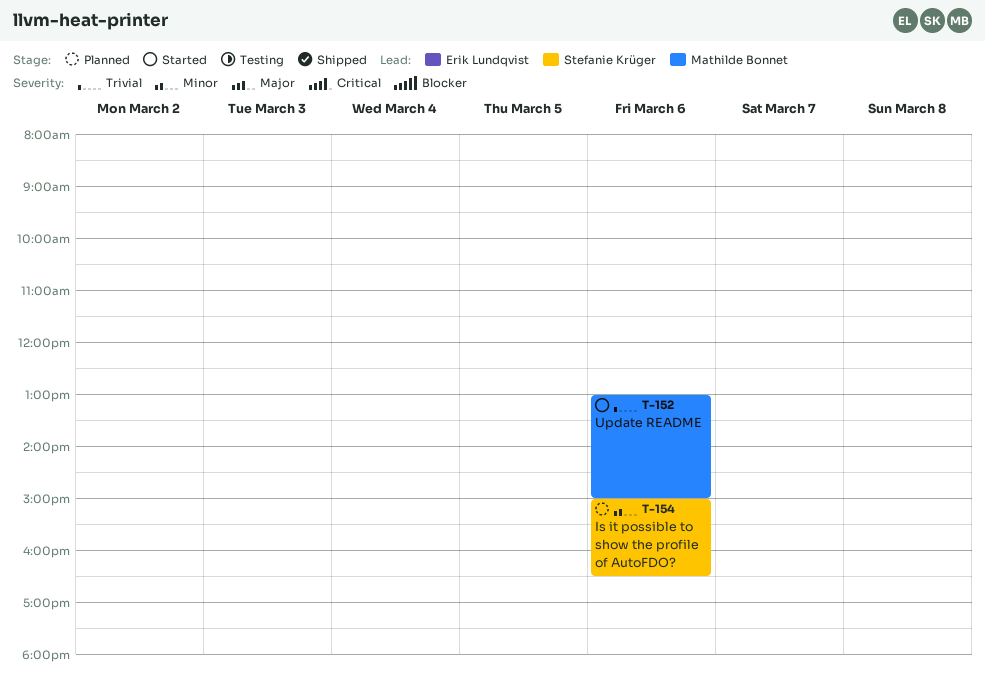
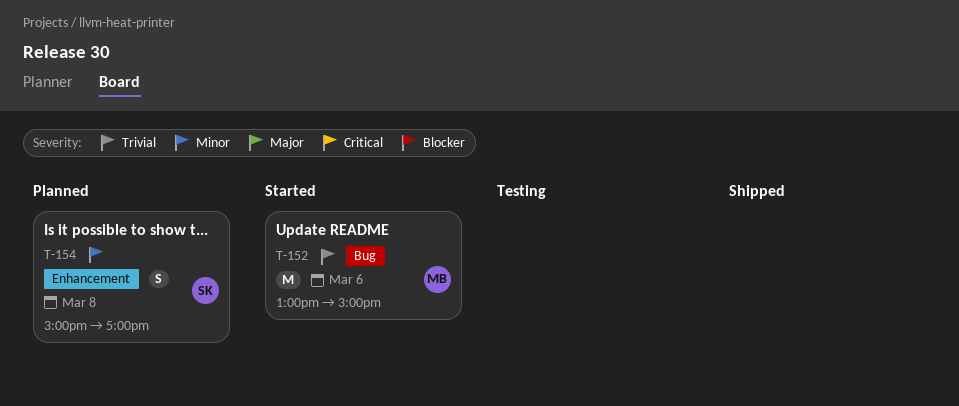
T-154, day: Mar 6 -> Mar 8
T-154, ends: 16:30 -> 17:00

